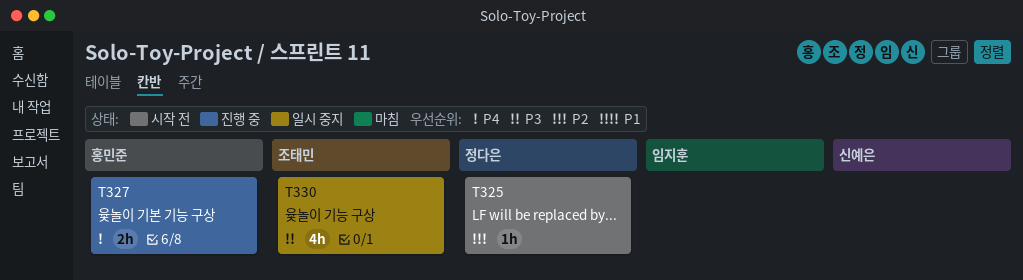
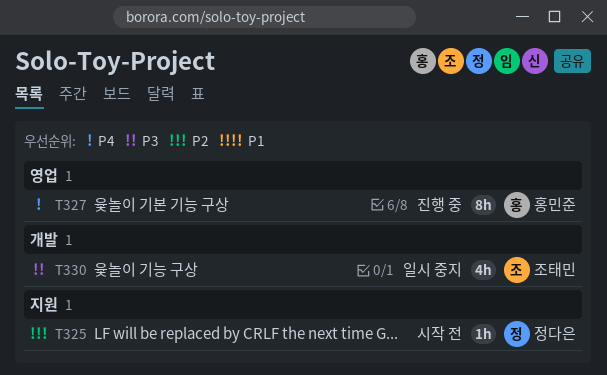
T327, estimate: 2h -> 8h

